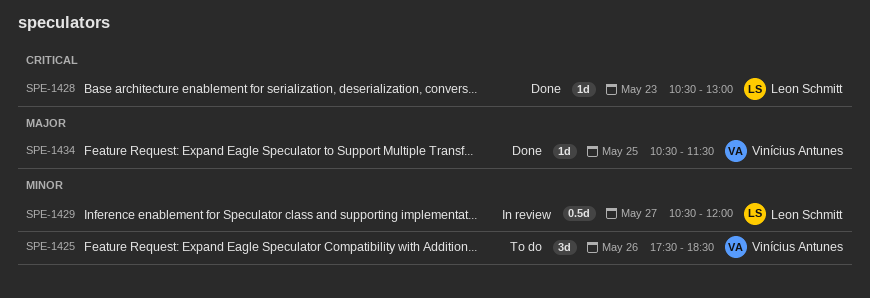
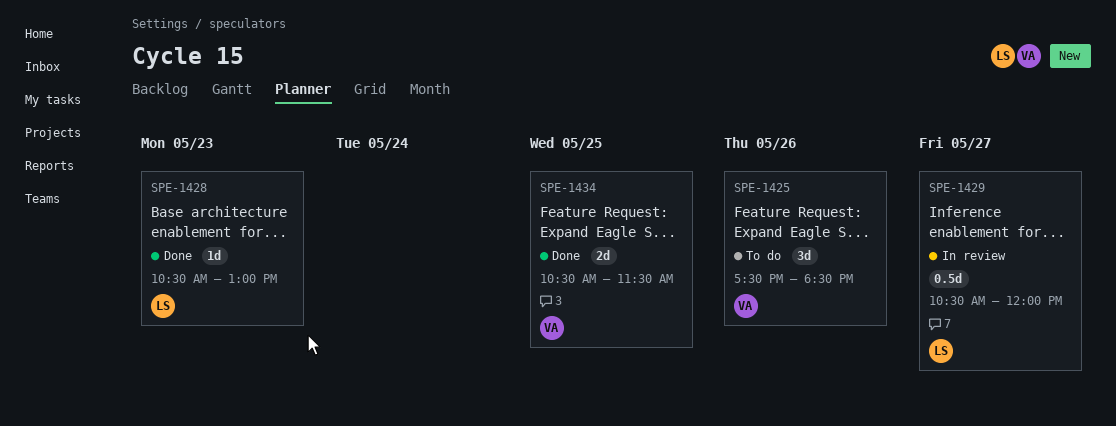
SPE-1434, estimate: 1d -> 2d

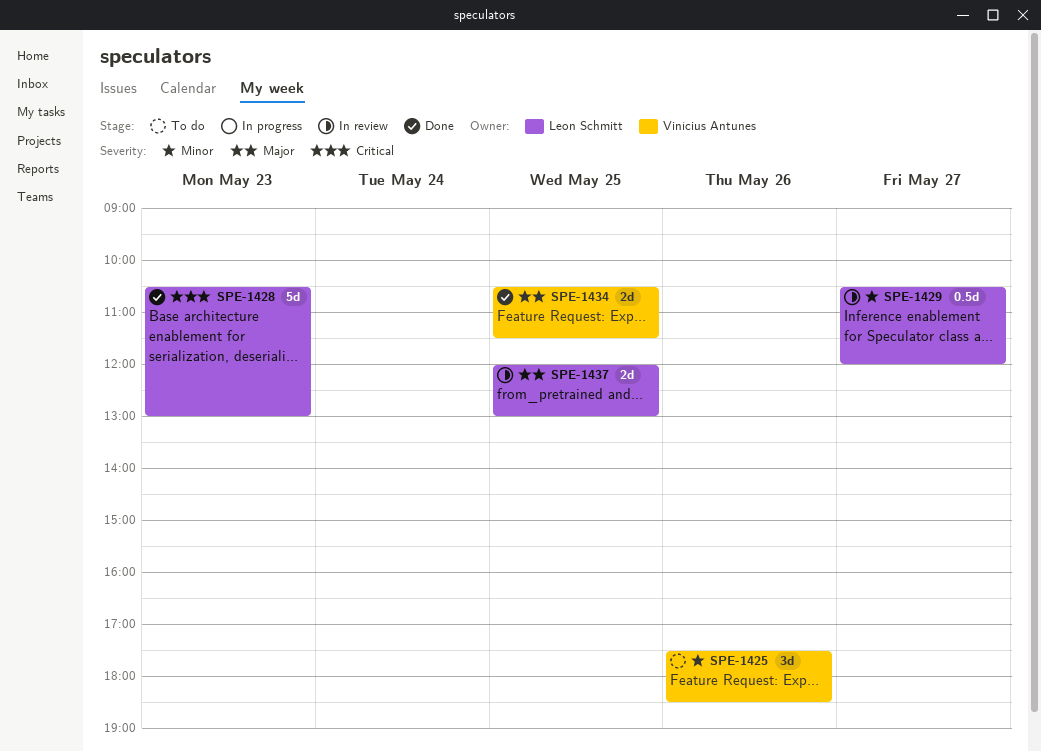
SPE-1428, estimate: 1d -> 5d
SPE-1437: none -> present

